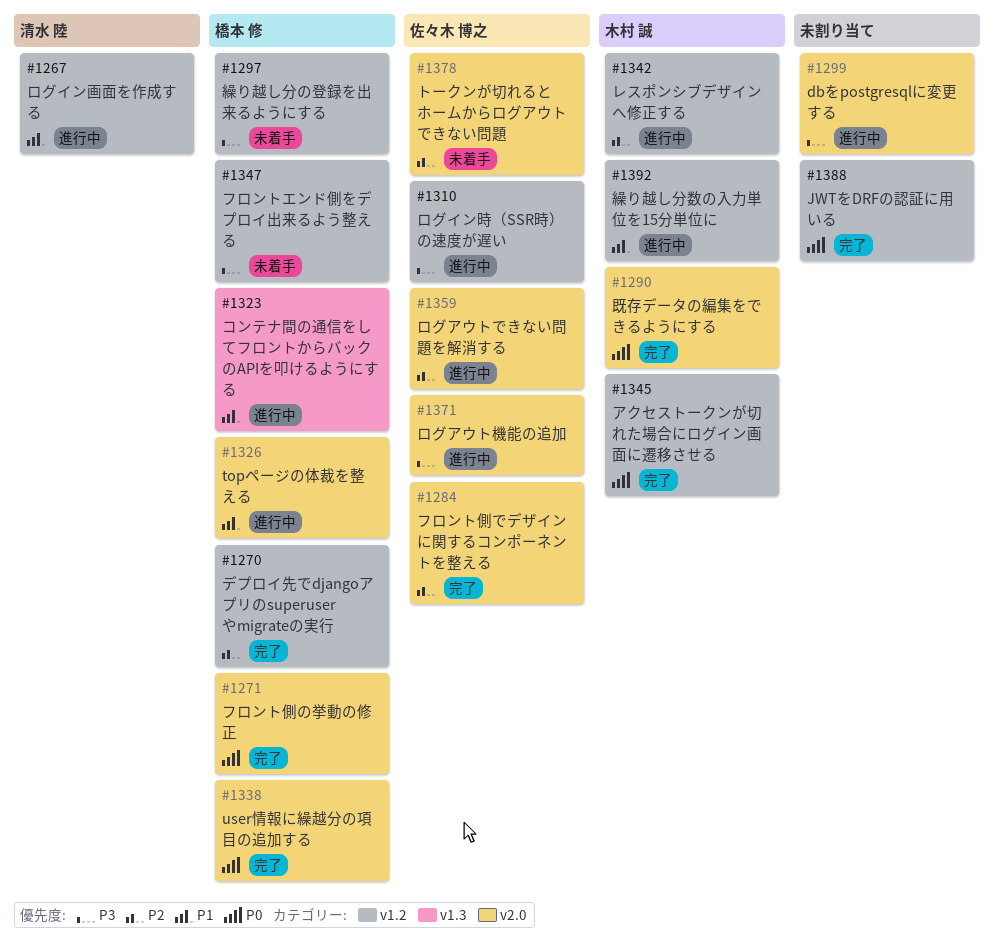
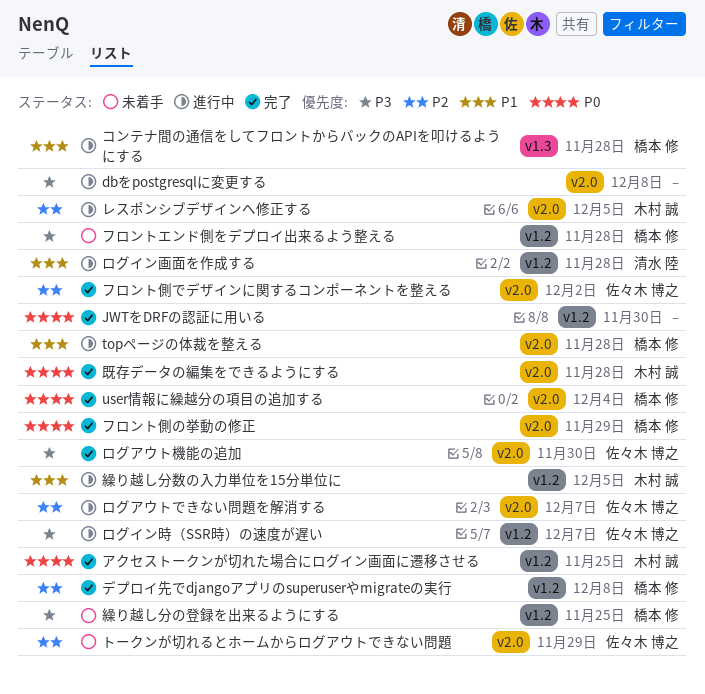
レスポンシブデザインへ修正する, label: v1.2 -> v2.0
ログアウト機能の追加, status: 進行中 -> 完了

